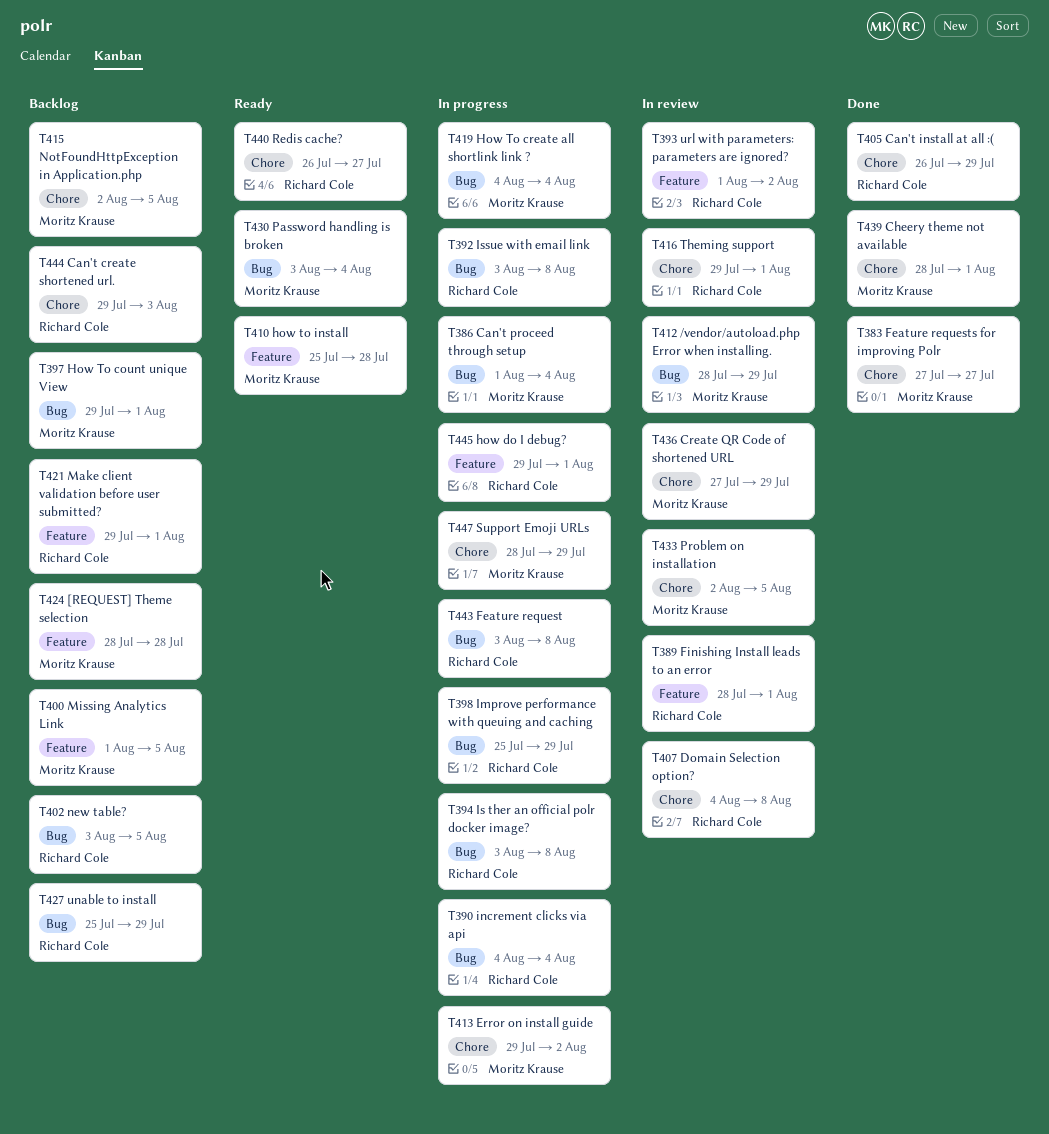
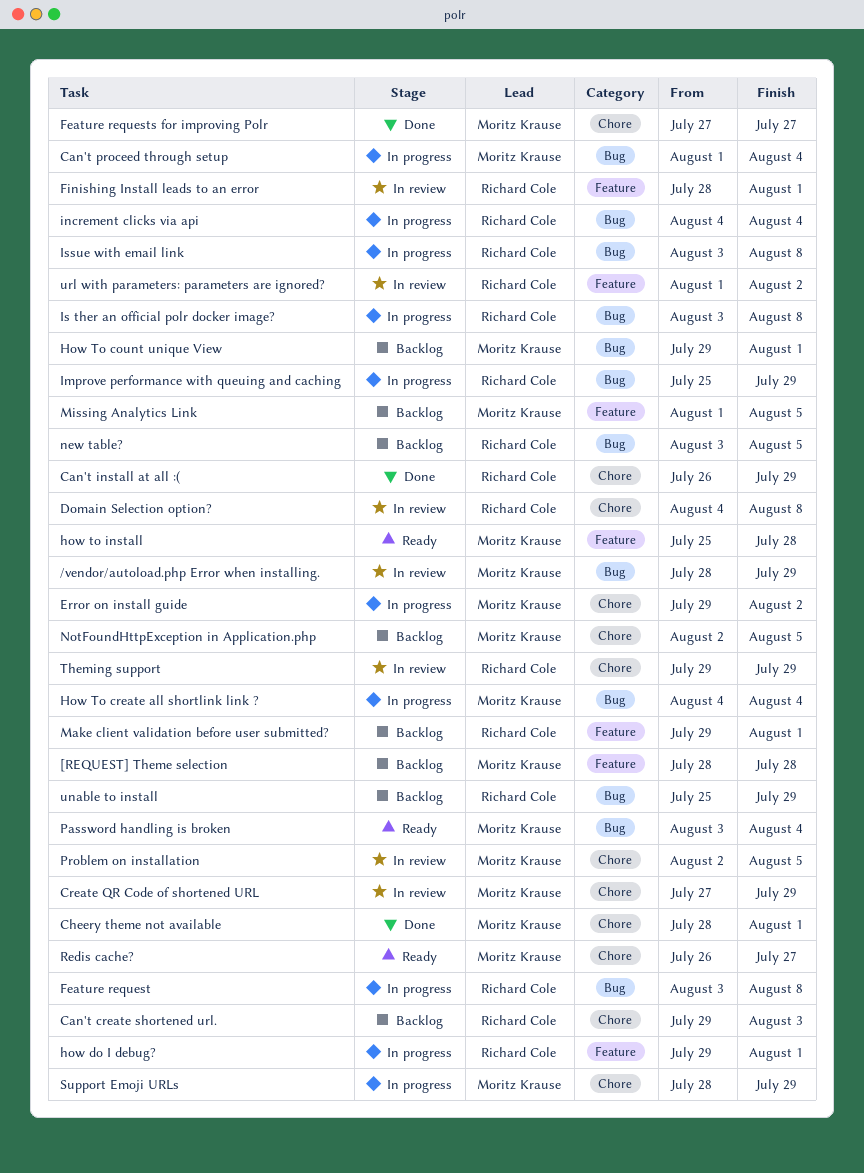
Redis cache?, owner: Richard Cole -> Moritz Krause
Theming support, due: Aug 1 -> Jul 29

